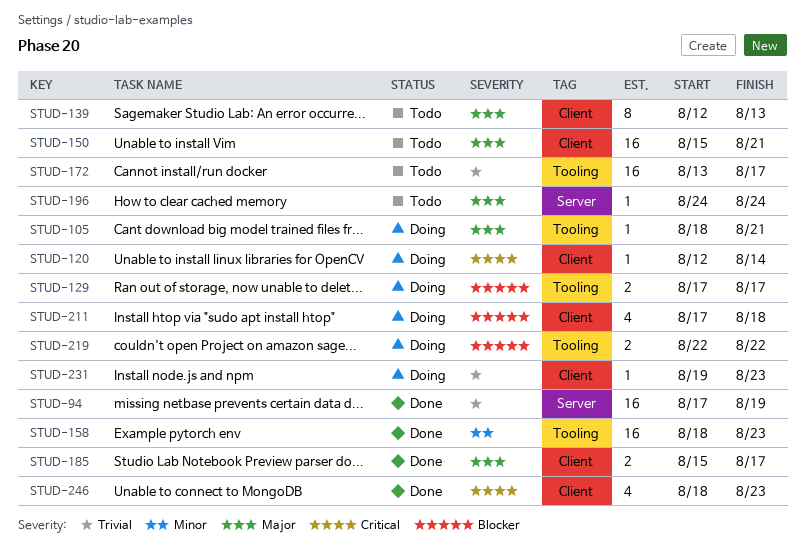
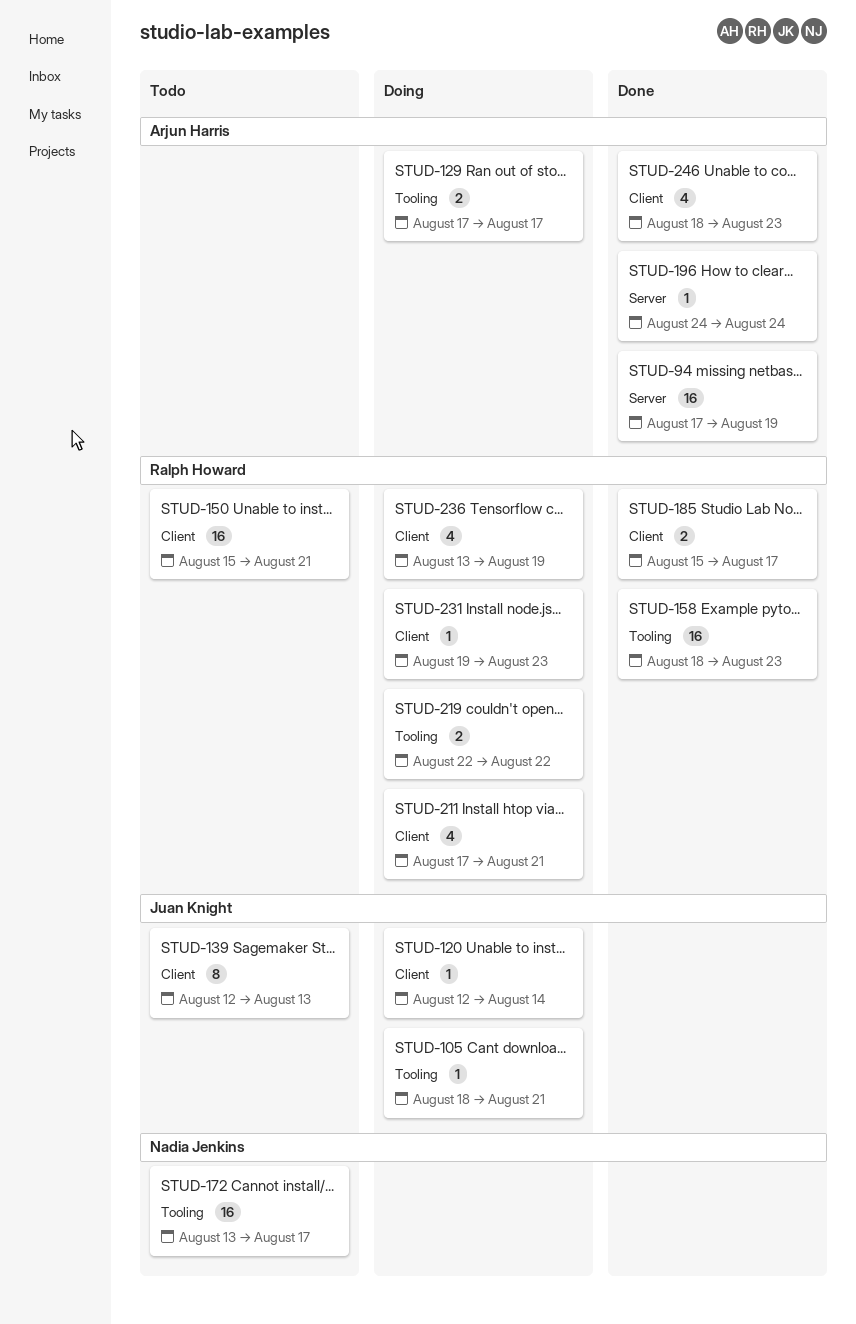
STUD-196, status: Todo -> Done
STUD-211, due: Aug 18 -> Aug 21
STUD-236: none -> present

